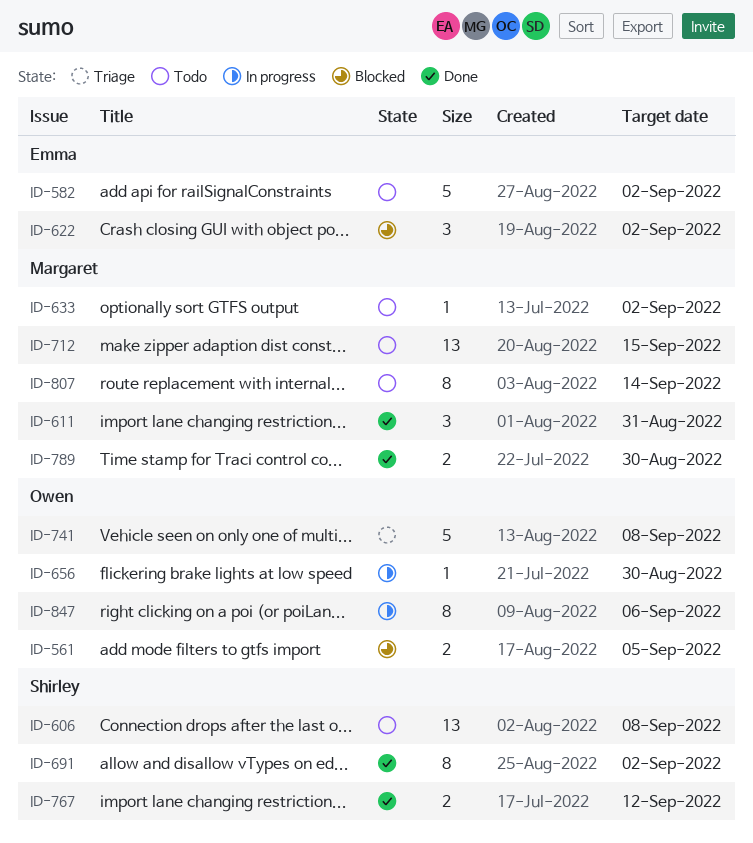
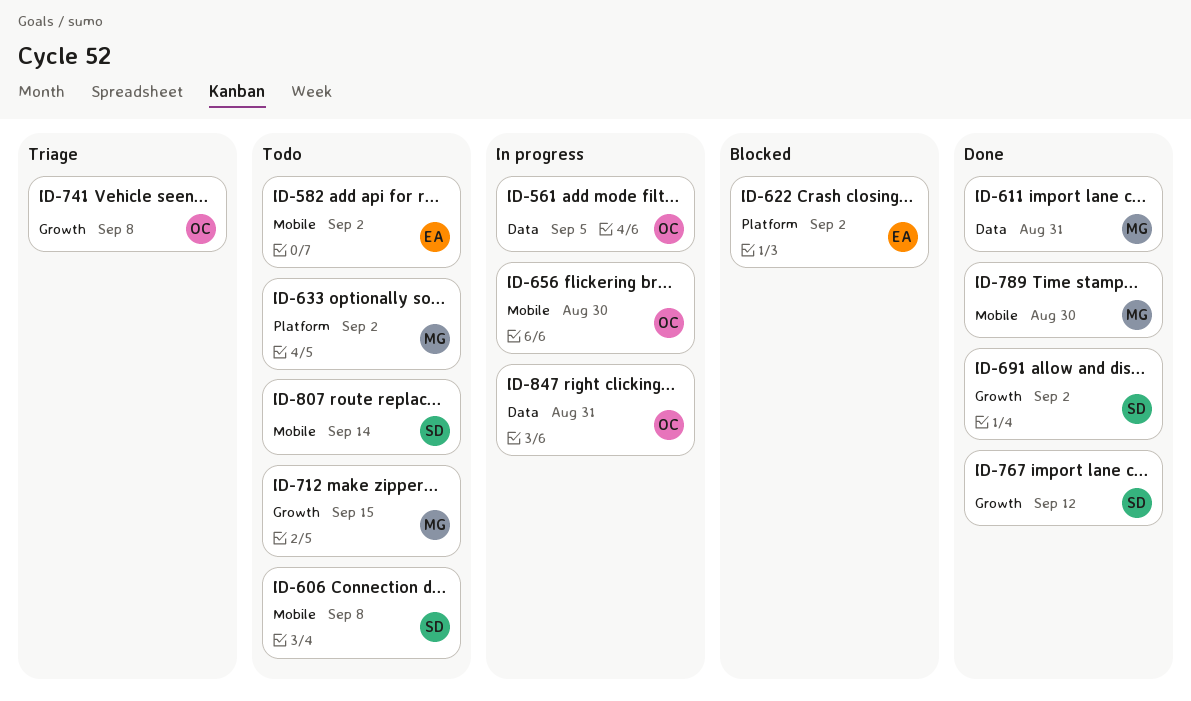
ID-561, status: Blocked -> In progress
ID-807, owner: Margaret -> Shirley
ID-847, due: Sep 6 -> Aug 31

